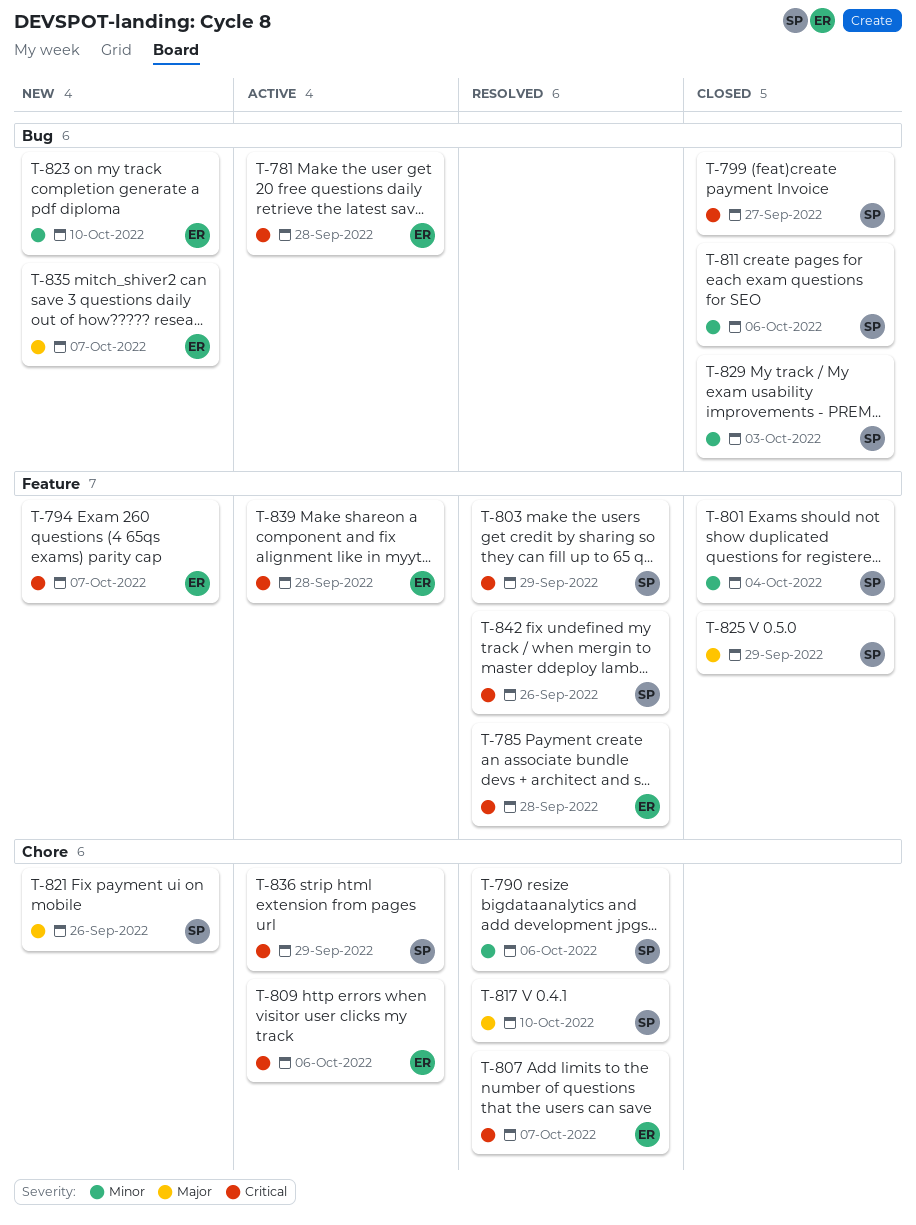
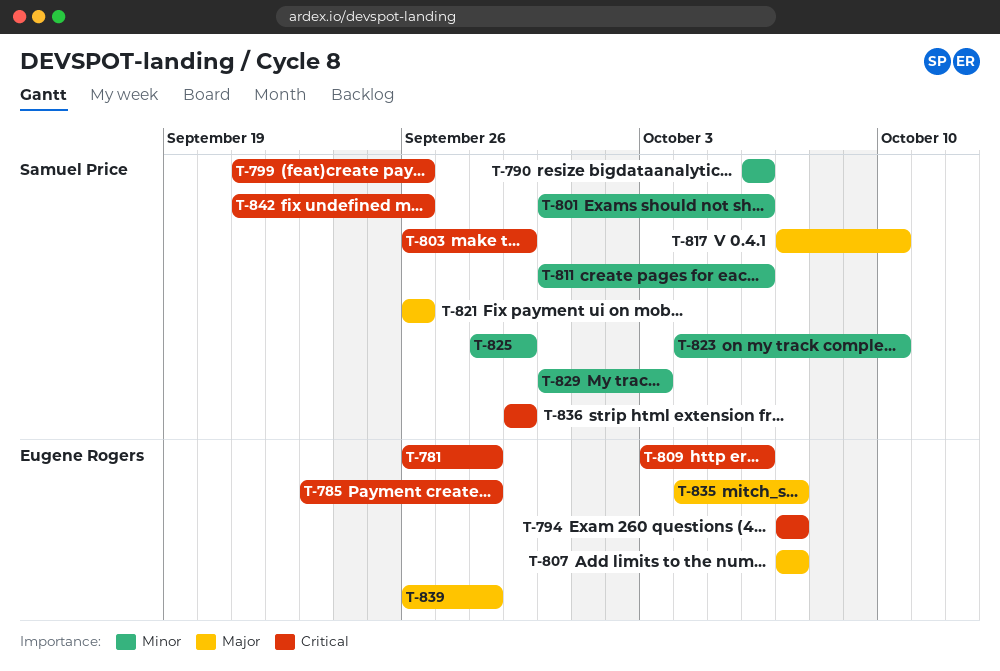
T-799, due: Sep 27 -> Sep 26
T-801, due: Oct 4 -> Oct 6
T-807, priority: Critical -> Major
T-823, owner: Eugene Rogers -> Samuel Price
T-825, priority: Major -> Minor
T-839, priority: Critical -> Major

